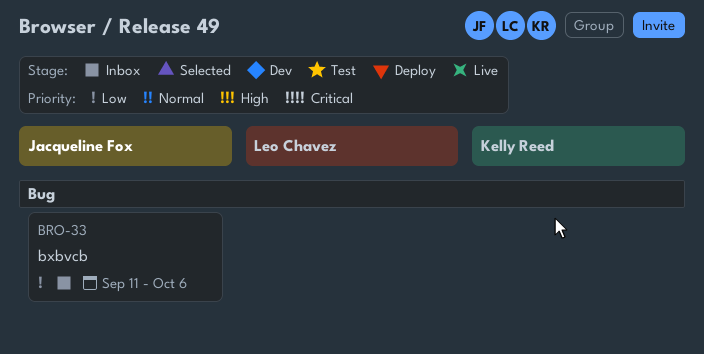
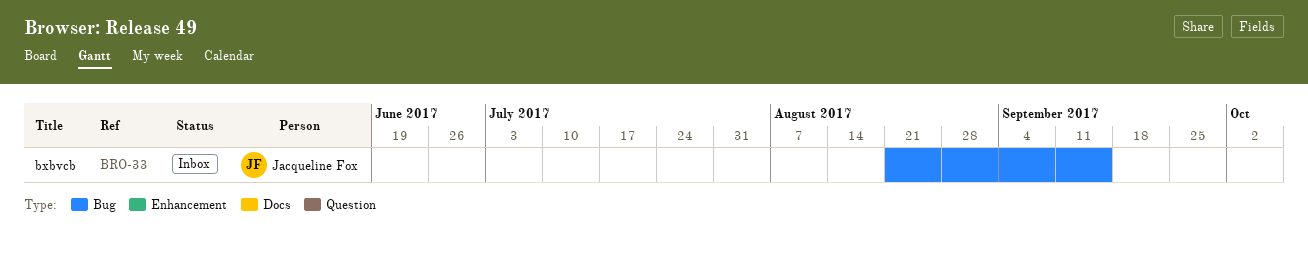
BRO-33, start: Sep 11 -> Aug 21
BRO-33, due: Oct 6 -> Sep 15

